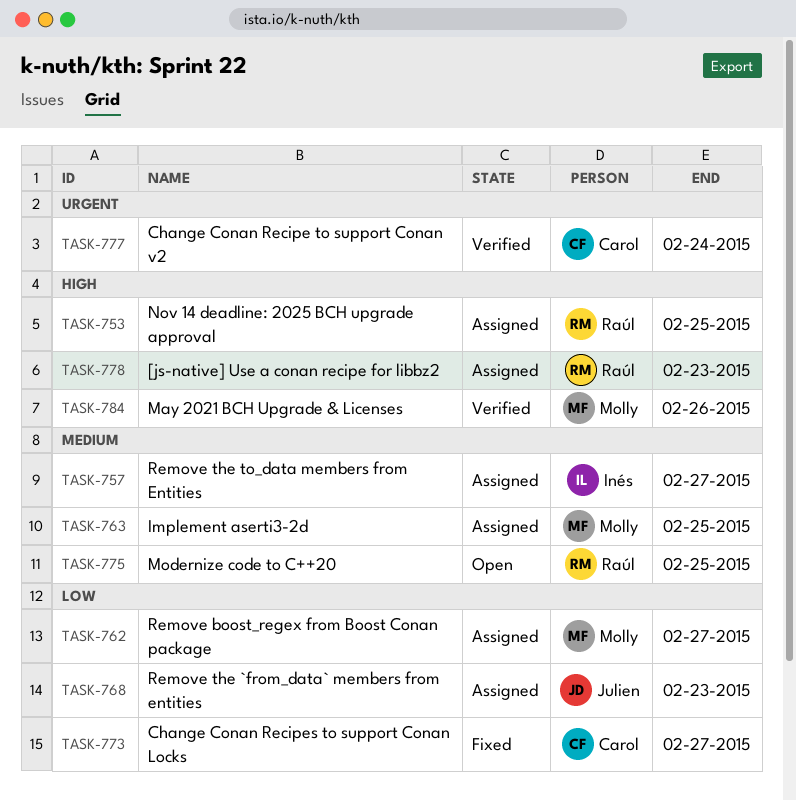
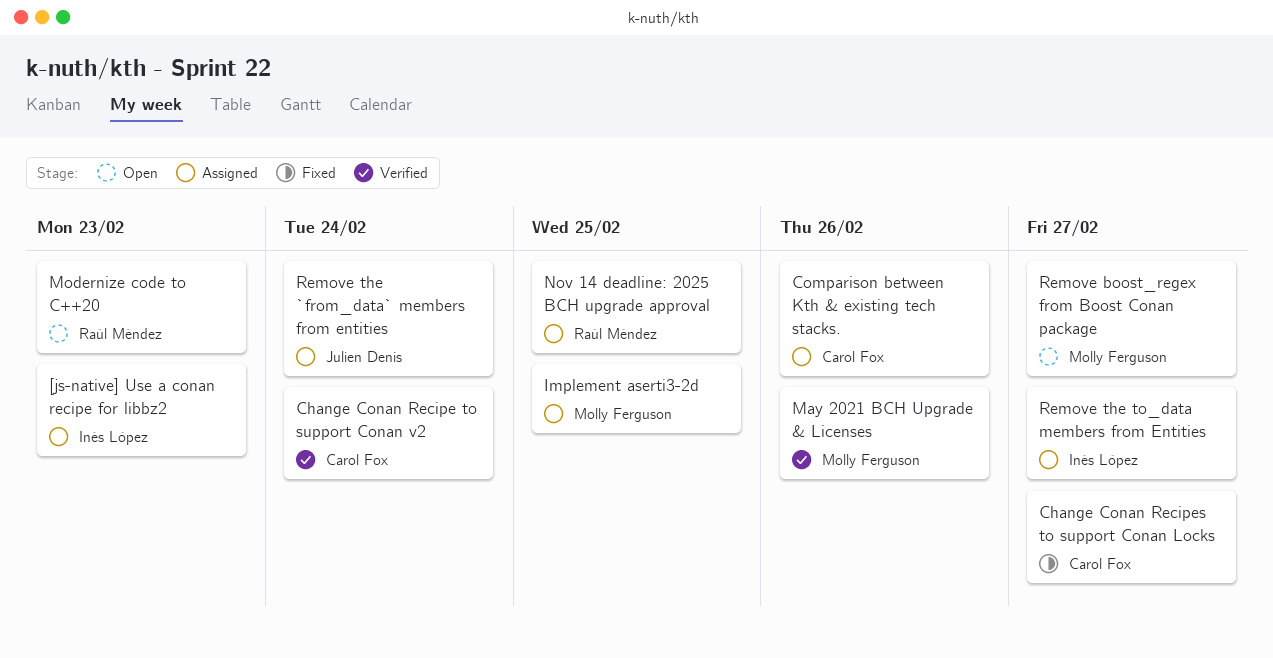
[js-native] Use a conan recipe for libbz2, owner: Raúl Méndez -> Inés López
Comparison between Kth & existing tech stacks.: none -> present
Modernize code to C++20, due: Feb 25 -> Feb 23
Remove boost_regex from Boost Conan package, status: Assigned -> Open
Remove the `from_data` members from entities, due: Feb 23 -> Feb 24

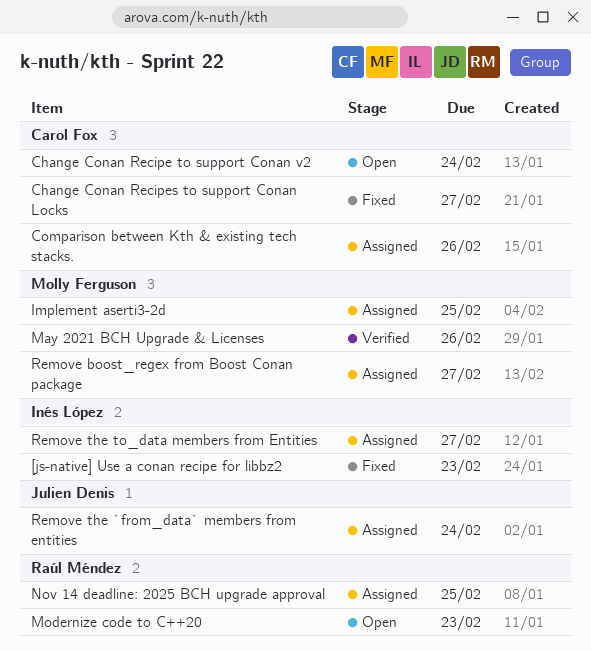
[js-native] Use a conan recipe for libbz2, status: Assigned -> Fixed
Change Conan Recipe to support Conan v2, status: Verified -> Open
Remove boost_regex from Boost Conan package, status: Open -> Assigned

